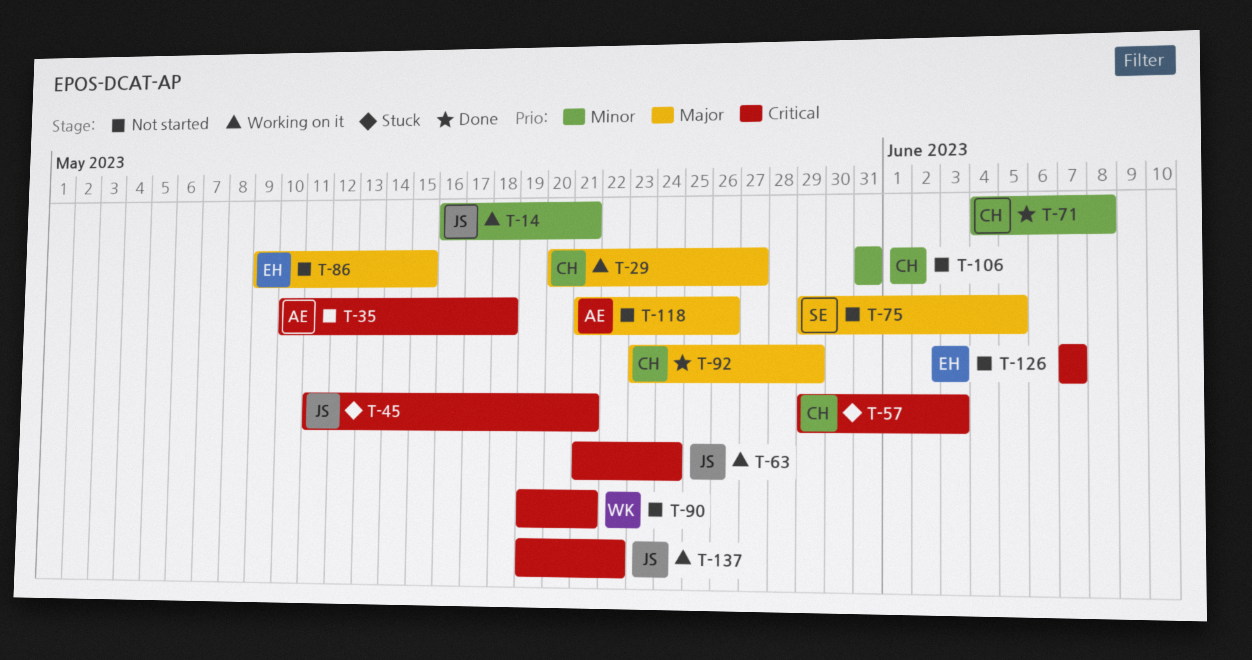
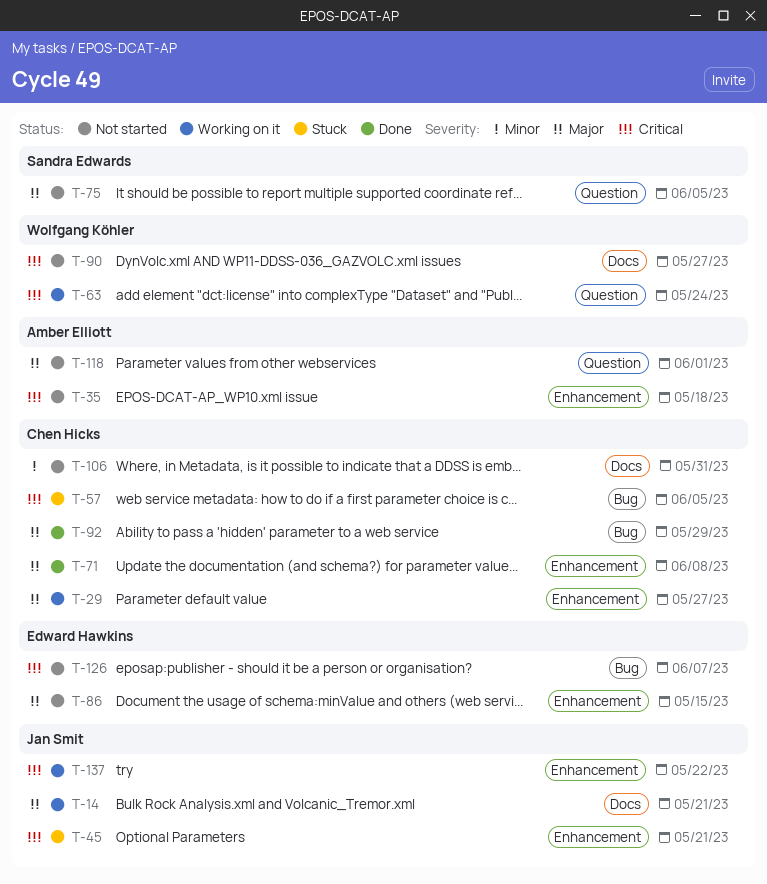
T-14, priority: Minor -> Major
T-57, due: Jun 3 -> Jun 5
T-63, owner: Jan Smit -> Wolfgang Köhler
T-71, priority: Minor -> Major
T-90, due: May 21 -> May 27
T-118, due: May 26 -> Jun 1

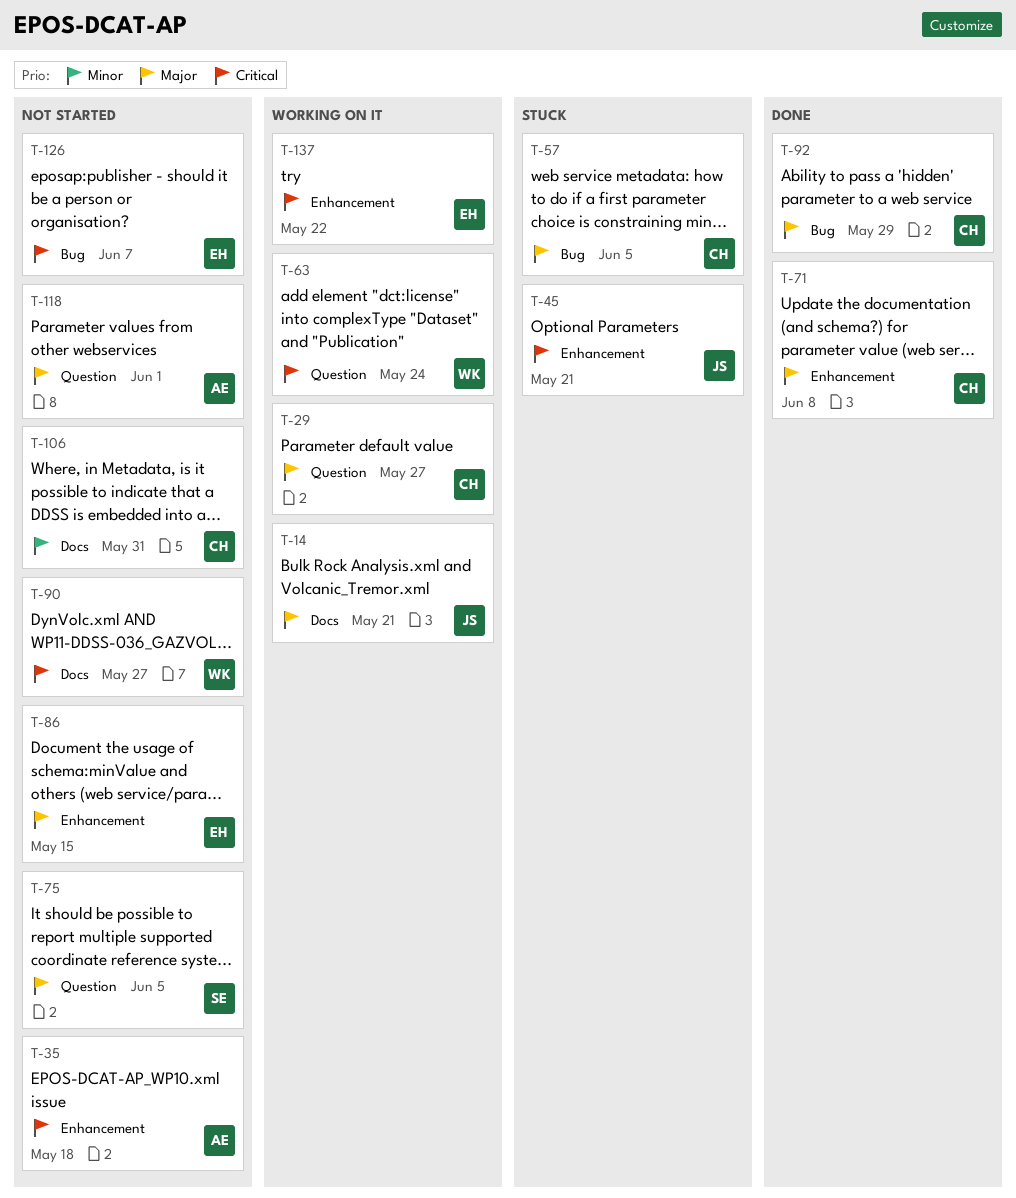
T-29, label: Enhancement -> Question
T-57, priority: Critical -> Major
T-137, owner: Jan Smit -> Edward Hawkins

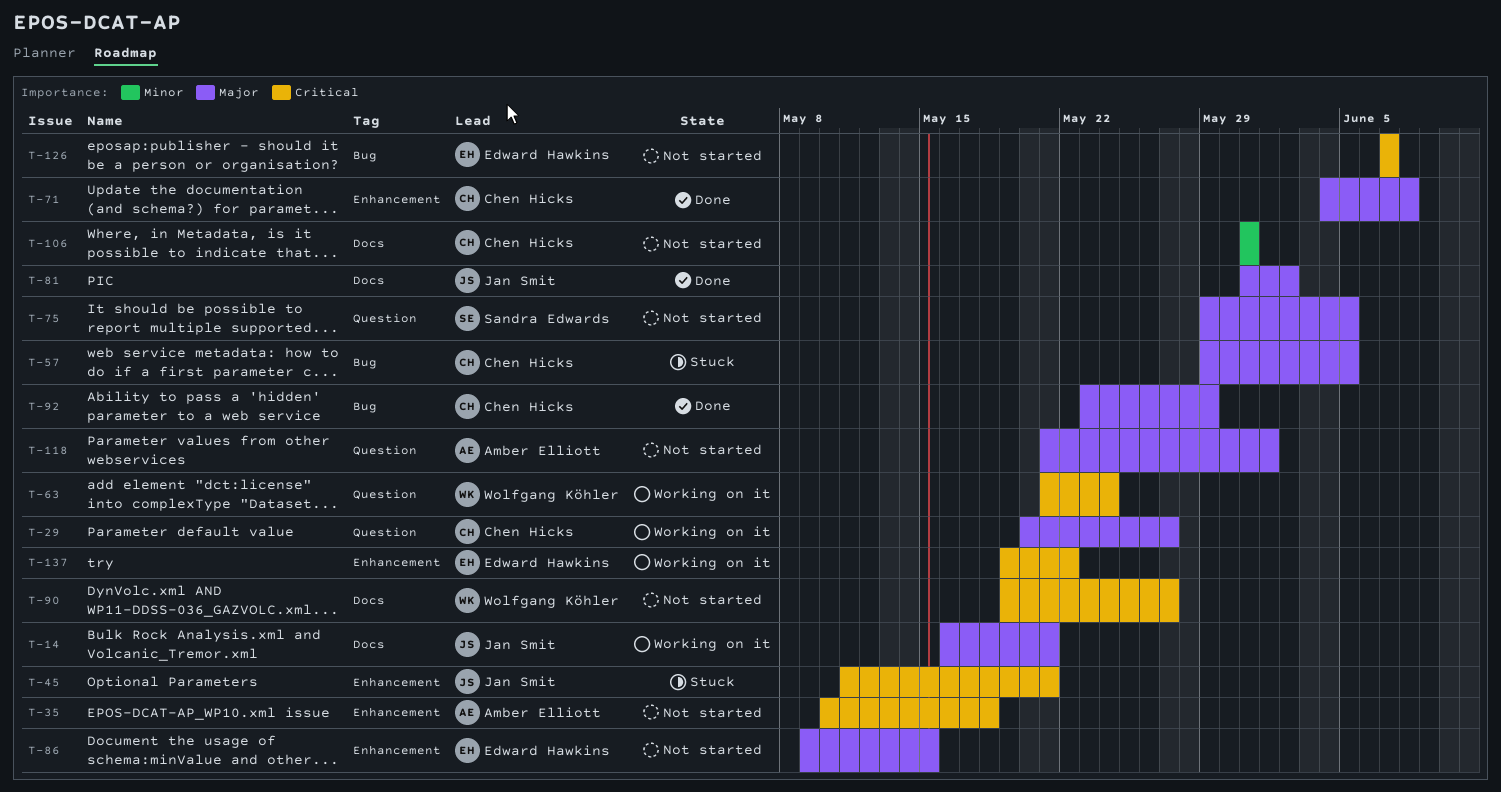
T-81: none -> present

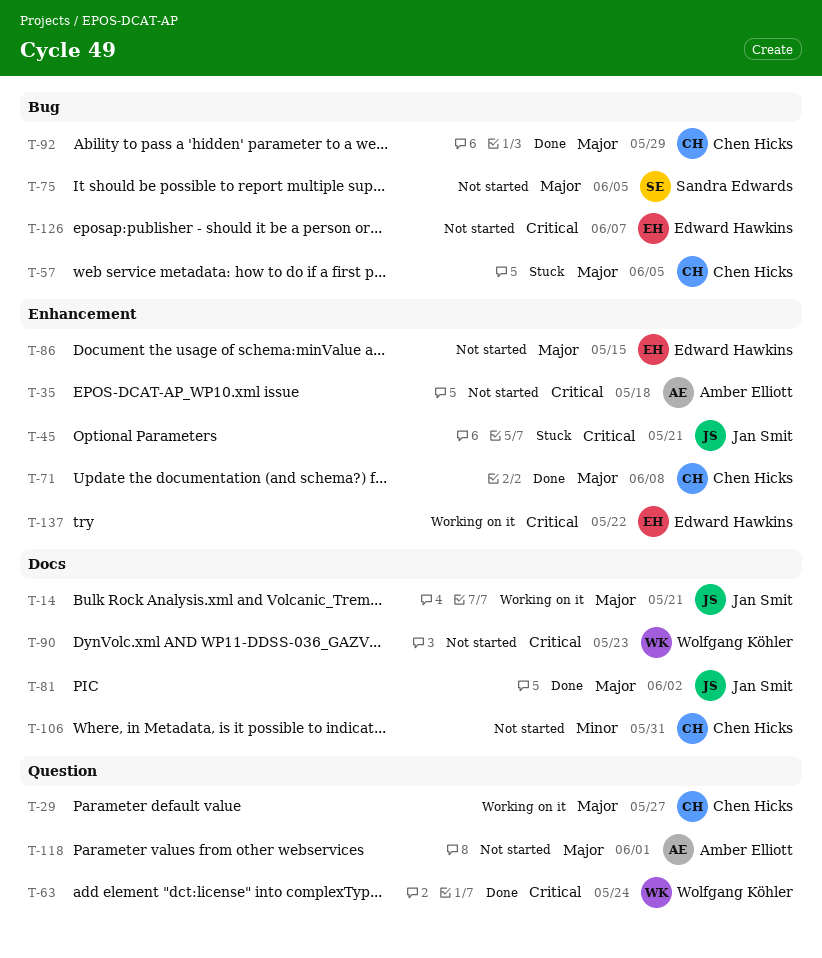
T-63, status: Working on it -> Done
T-75, label: Question -> Bug
T-90, due: May 27 -> May 23

